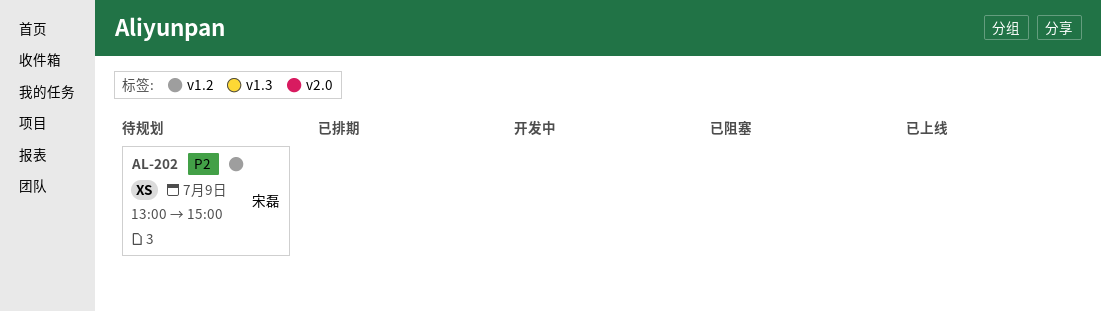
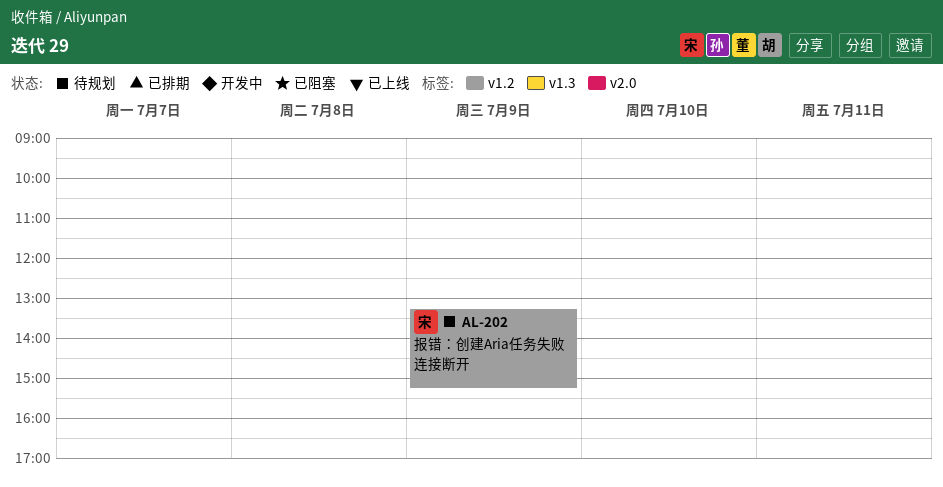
AL-202, begins: 13:00 -> 13:15
AL-202, ends: 15:00 -> 15:15

